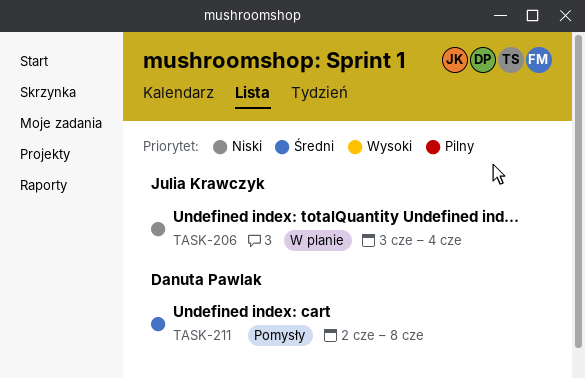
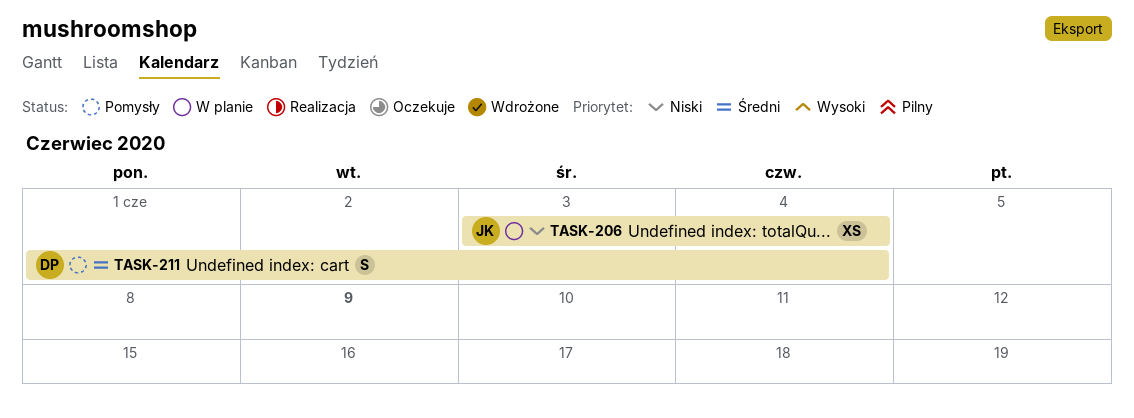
TASK-211, start: Jun 2 -> Jun 1
TASK-211, due: Jun 8 -> Jun 4

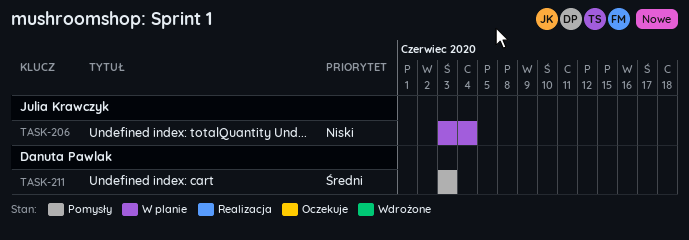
TASK-211, start: Jun 1 -> Jun 3
TASK-211, due: Jun 4 -> Jun 3

